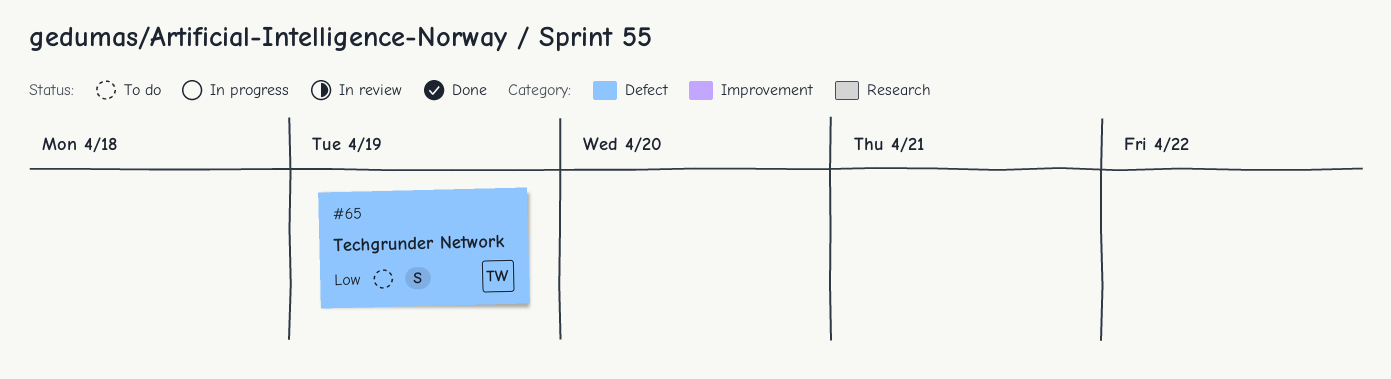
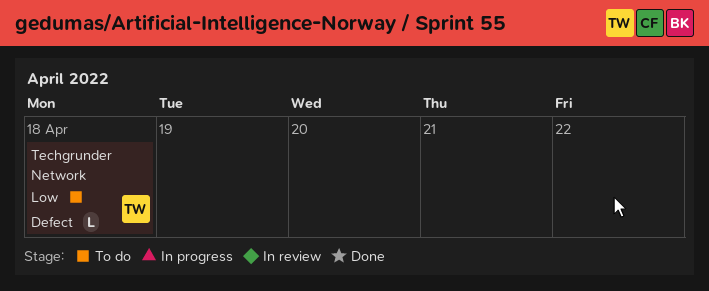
Techgrunder Network, estimate: S -> L
Techgrunder Network, due: Apr 19 -> Apr 18

